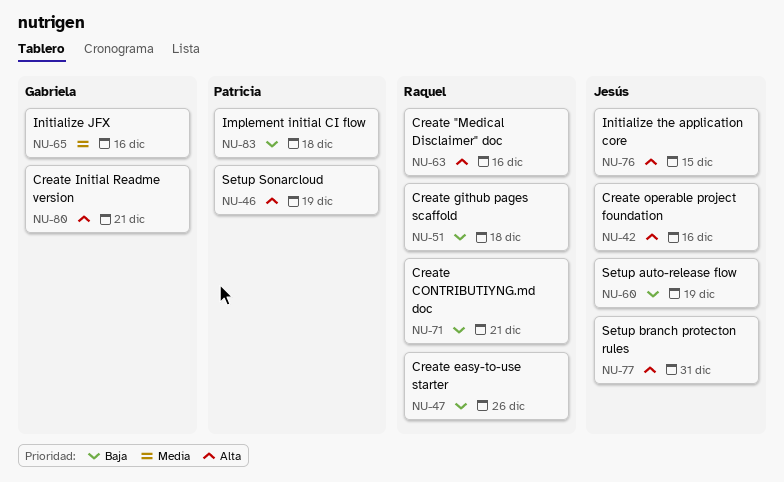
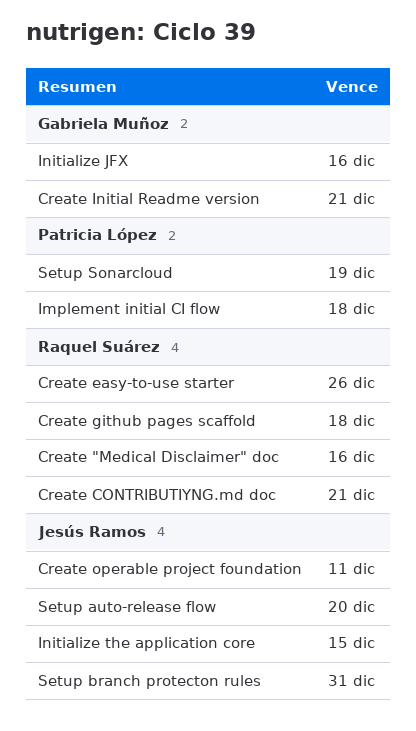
Create operable project foundation, due: Dec 16 -> Dec 11
Setup auto-release flow, due: Dec 19 -> Dec 20

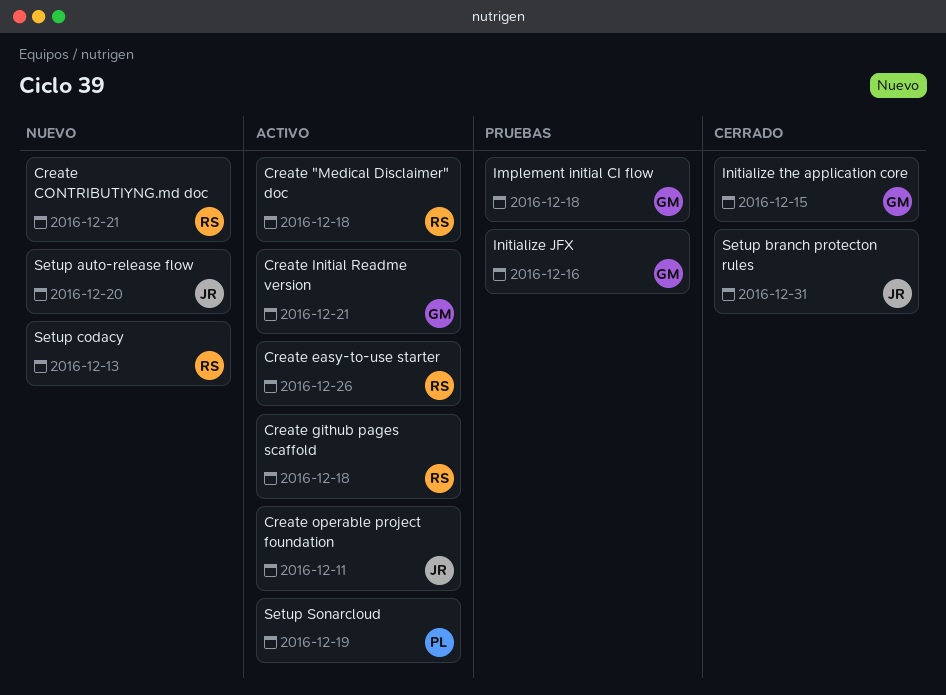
Create "Medical Disclaimer" doc, due: Dec 16 -> Dec 18
Implement initial CI flow, owner: Patricia López -> Gabriela Muñoz
Initialize the application core, owner: Jesús Ramos -> Gabriela Muñoz
Setup codacy: none -> present

